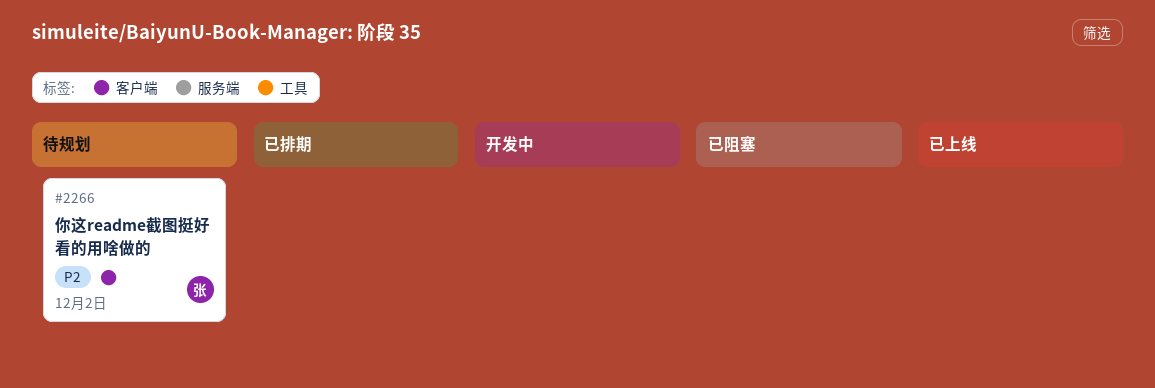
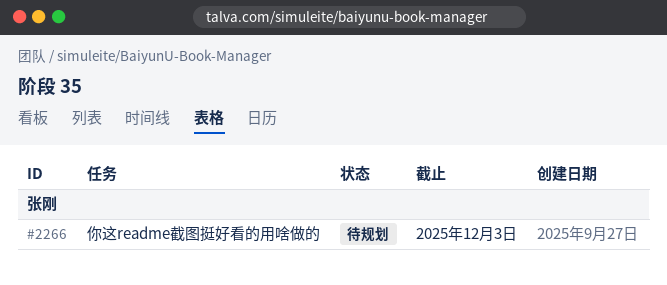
#2266, due: Dec 2 -> Dec 3

